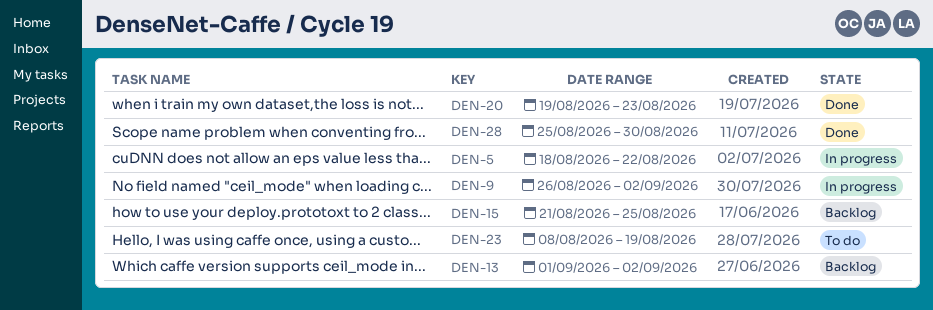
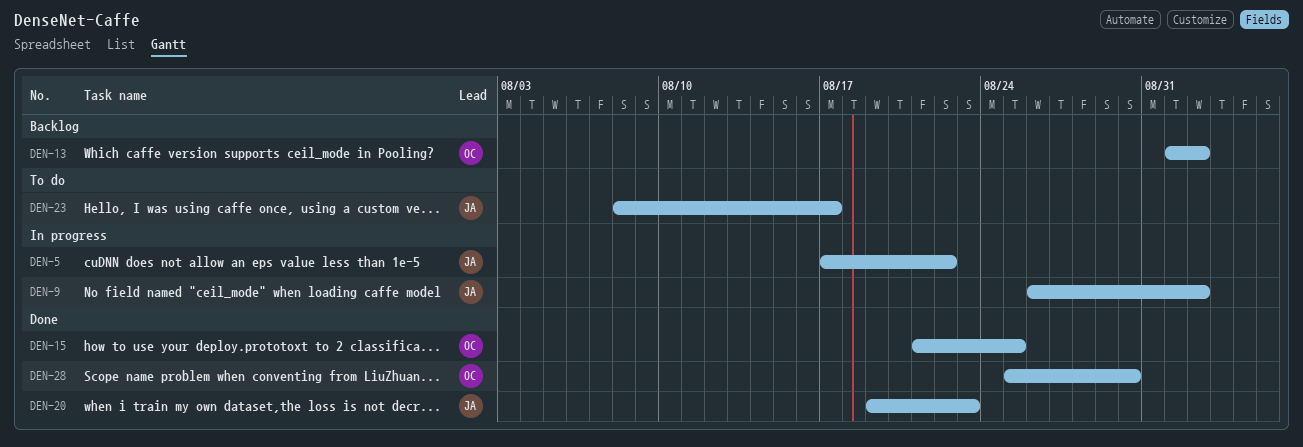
DEN-5, start: Aug 18 -> Aug 17
DEN-15, status: Backlog -> Done
DEN-23, due: Aug 19 -> Aug 17

